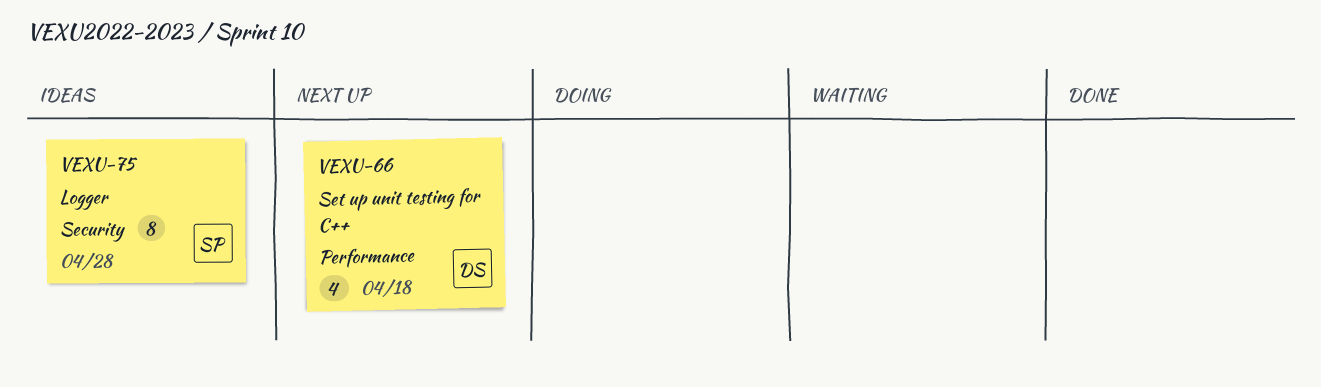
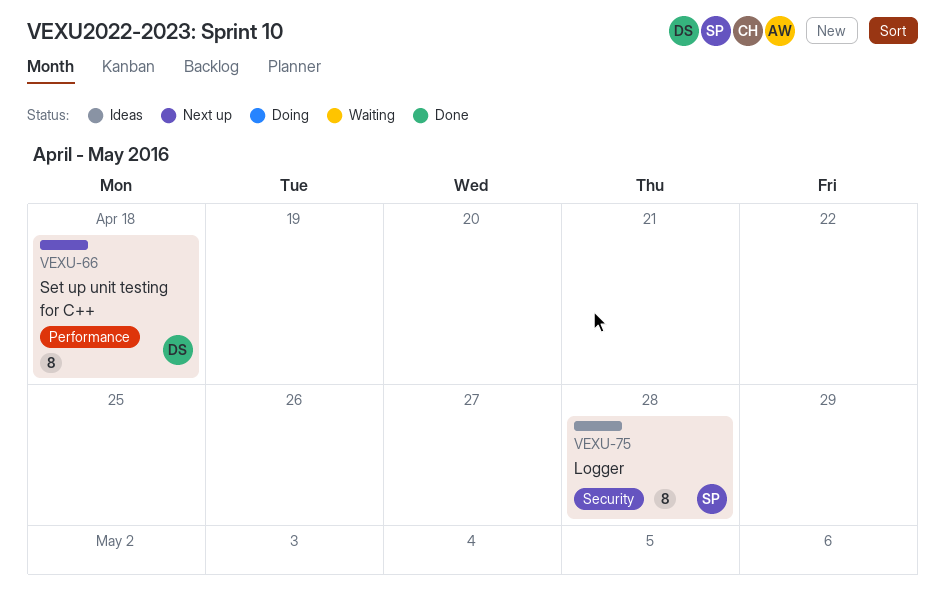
VEXU-66, estimate: 4 -> 8

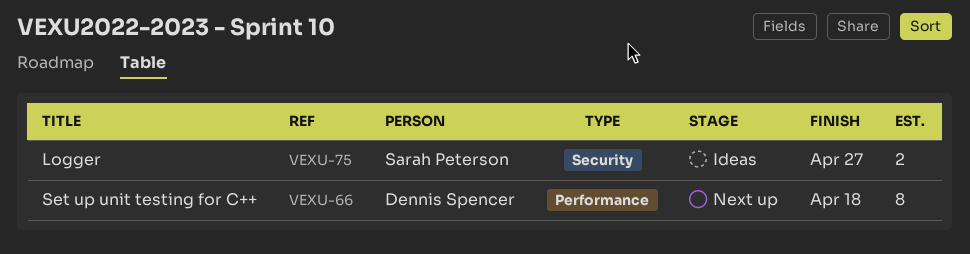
VEXU-75, estimate: 8 -> 2
VEXU-75, due: Apr 28 -> Apr 27

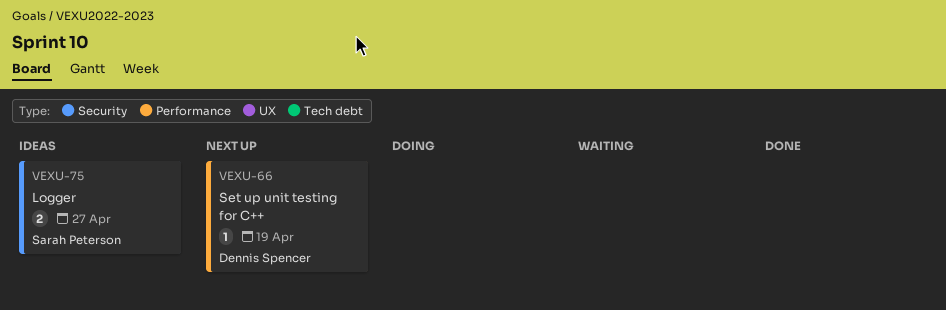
VEXU-66, estimate: 8 -> 1
VEXU-66, due: Apr 18 -> Apr 19

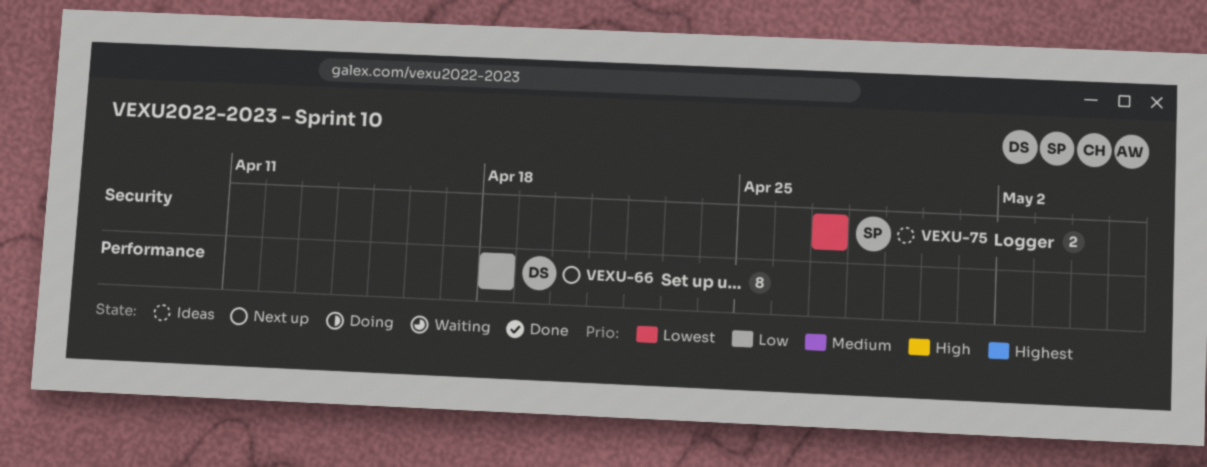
VEXU-66, estimate: 1 -> 8
VEXU-66, due: Apr 19 -> Apr 18

